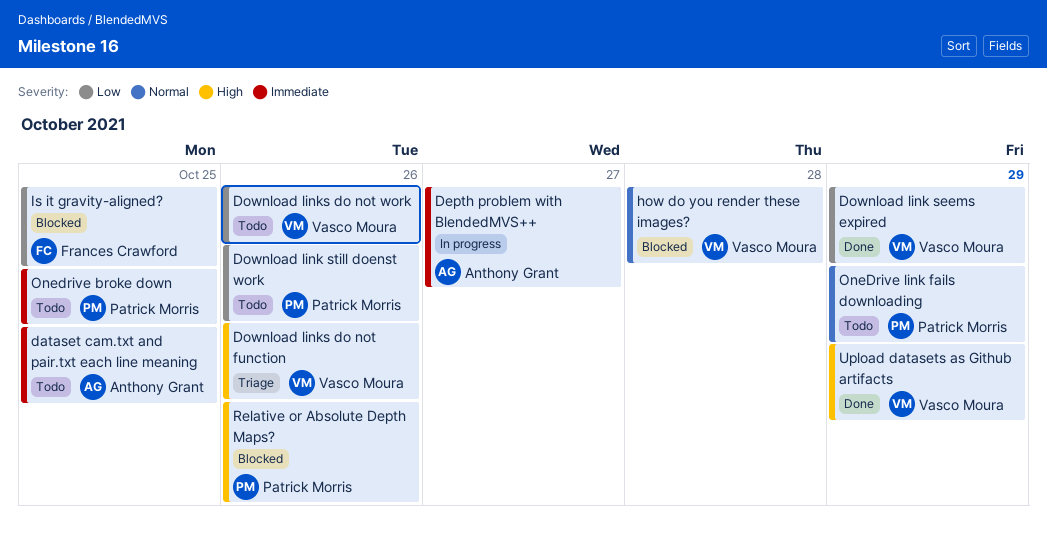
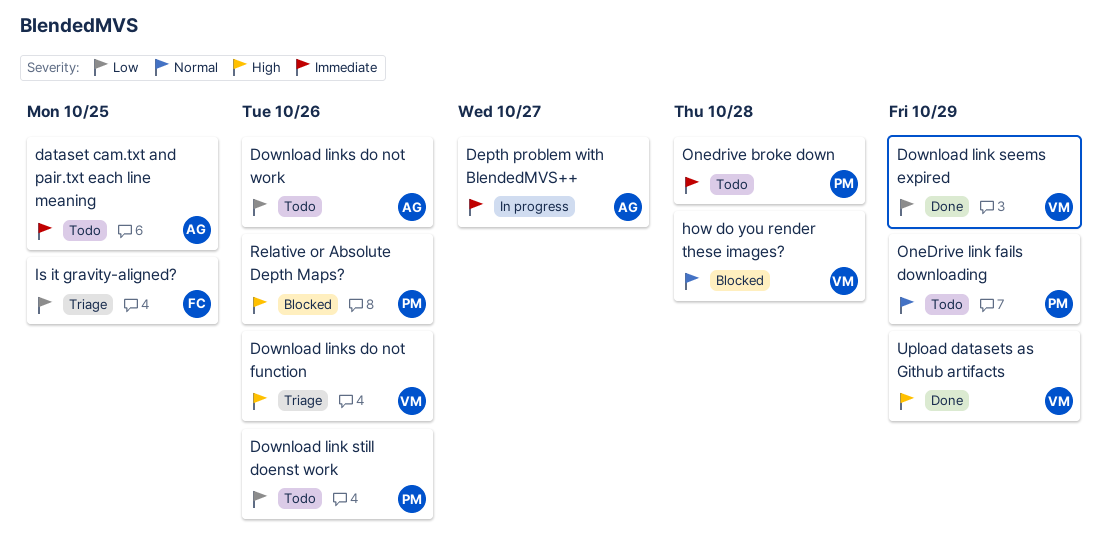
Download links do not work, owner: Vasco Moura -> Anthony Grant
Is it gravity-aligned?, status: Blocked -> Triage
Onedrive broke down, due: Oct 25 -> Oct 28

